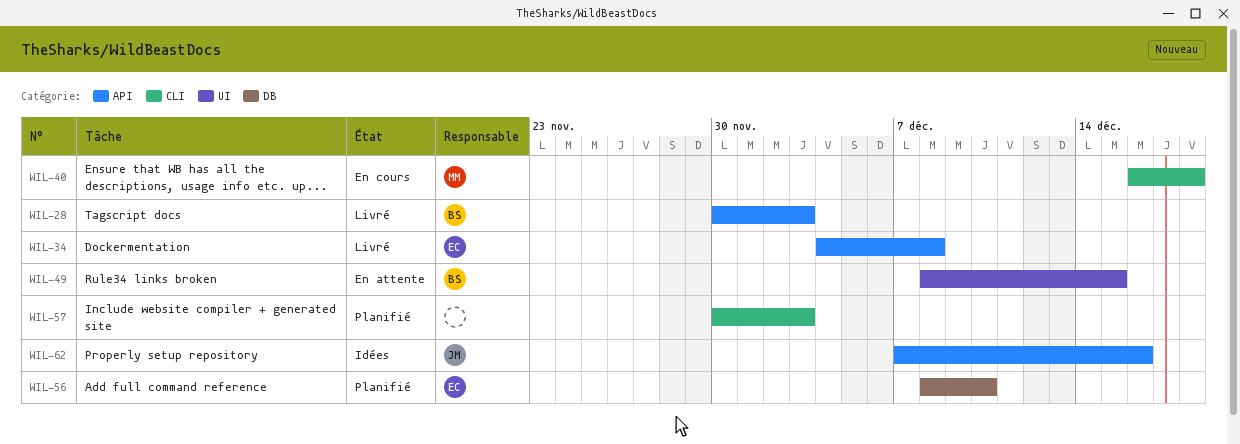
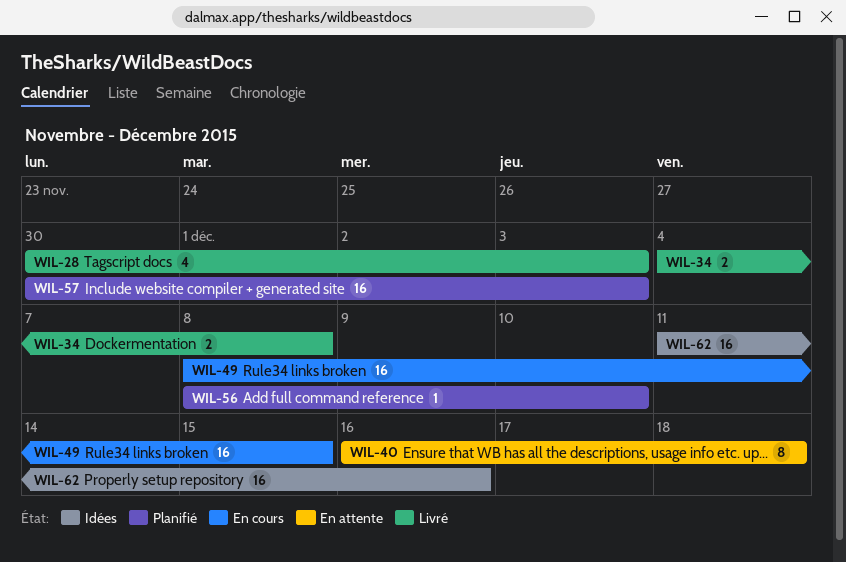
WIL-40, status: En cours -> En attente
WIL-49, status: En attente -> En cours
WIL-62, start: Dec 7 -> Dec 11

